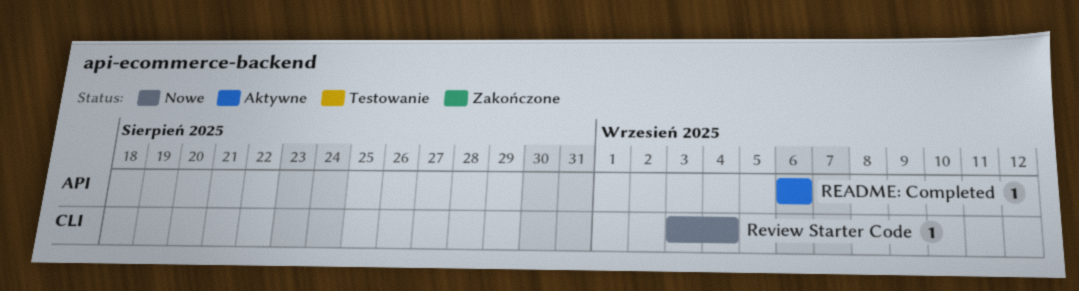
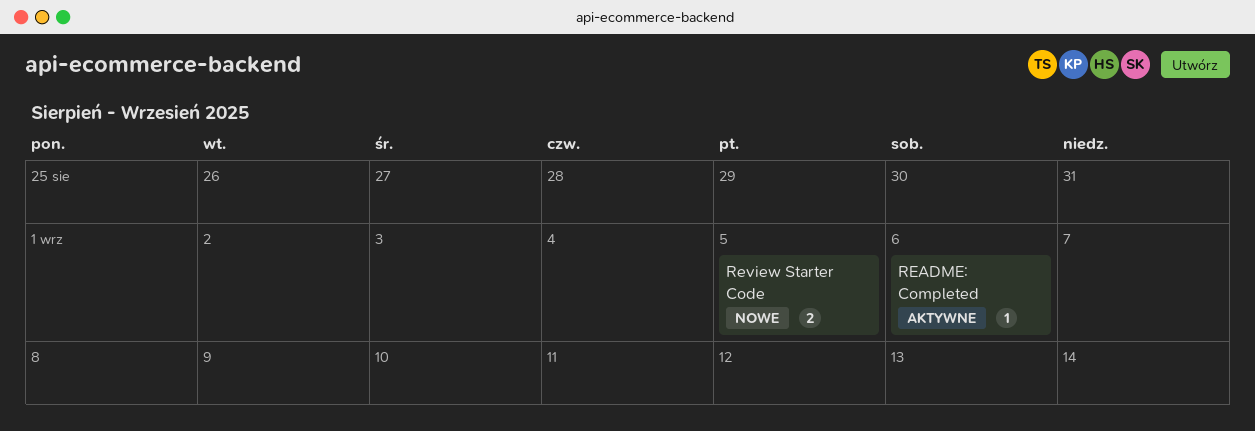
Review Starter Code, estimate: 1 -> 2
Review Starter Code, due: Sep 4 -> Sep 5

